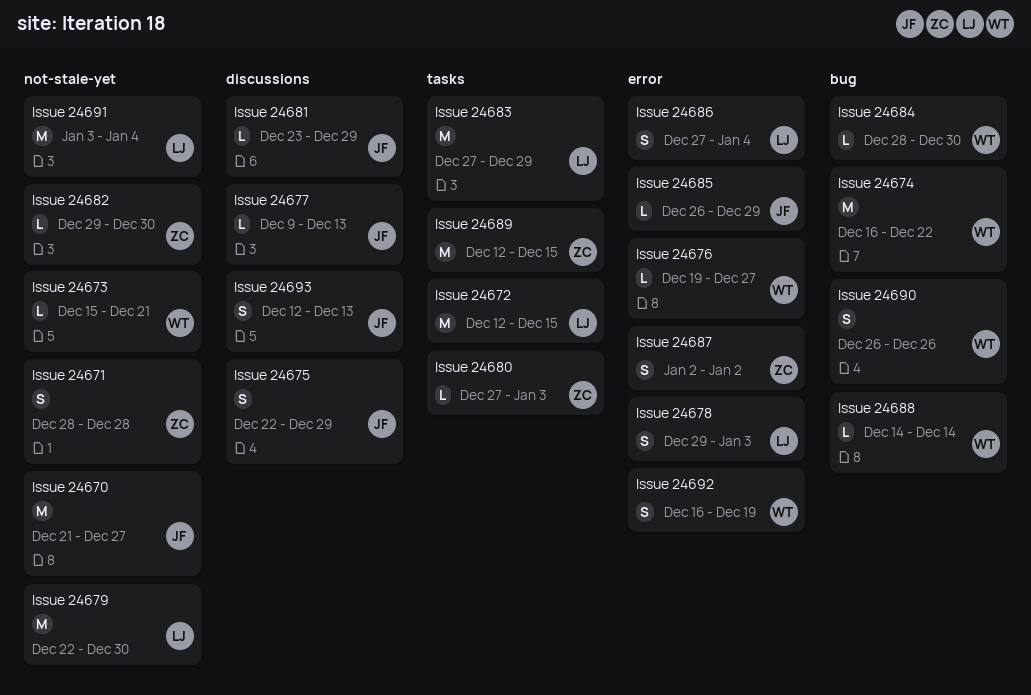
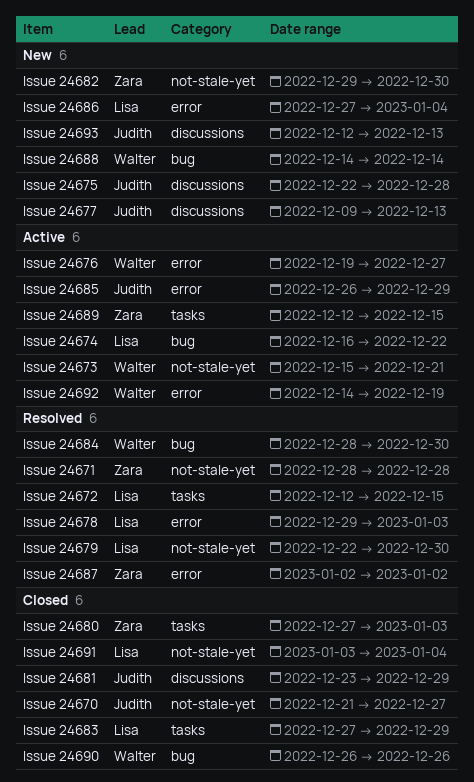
Issue 24674, owner: Walter -> Lisa
Issue 24675, due: Dec 29 -> Dec 28
Issue 24692, start: Dec 16 -> Dec 14

